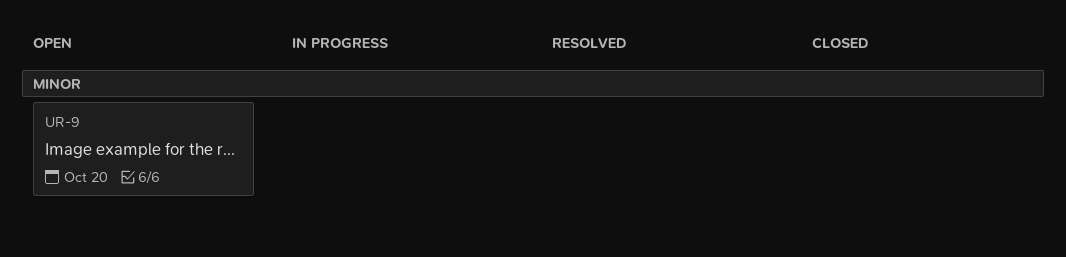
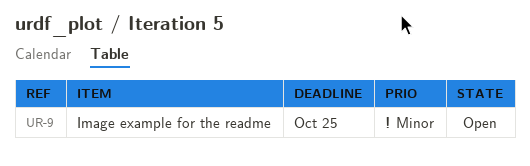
UR-9, due: Oct 20 -> Oct 25

